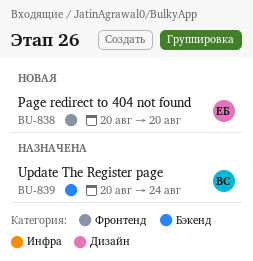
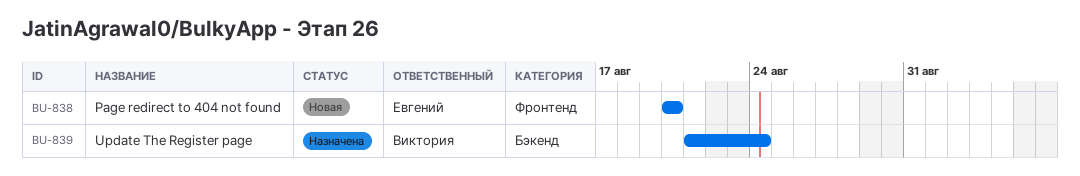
BU-839, start: Aug 20 -> Aug 21

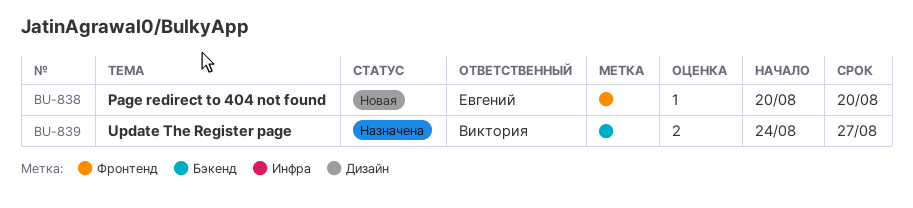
BU-839, start: Aug 21 -> Aug 24
BU-839, due: Aug 24 -> Aug 27

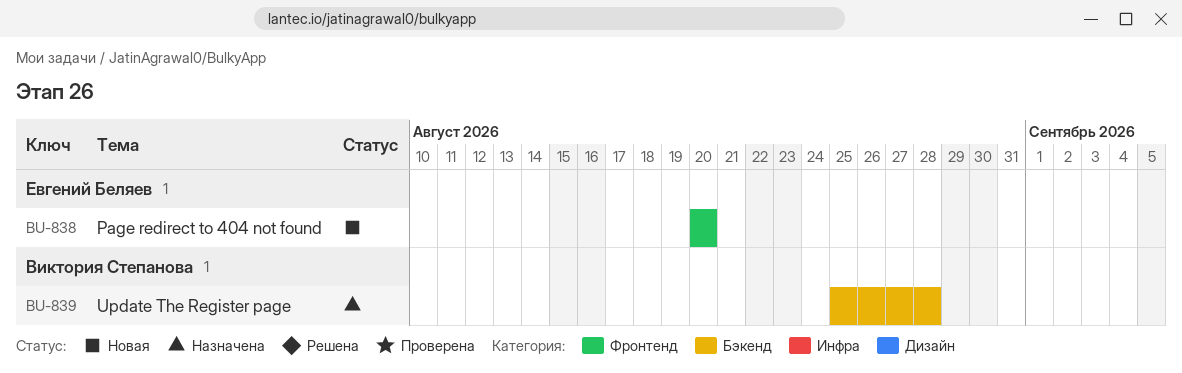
BU-839, start: Aug 24 -> Aug 25
BU-839, due: Aug 27 -> Aug 28

